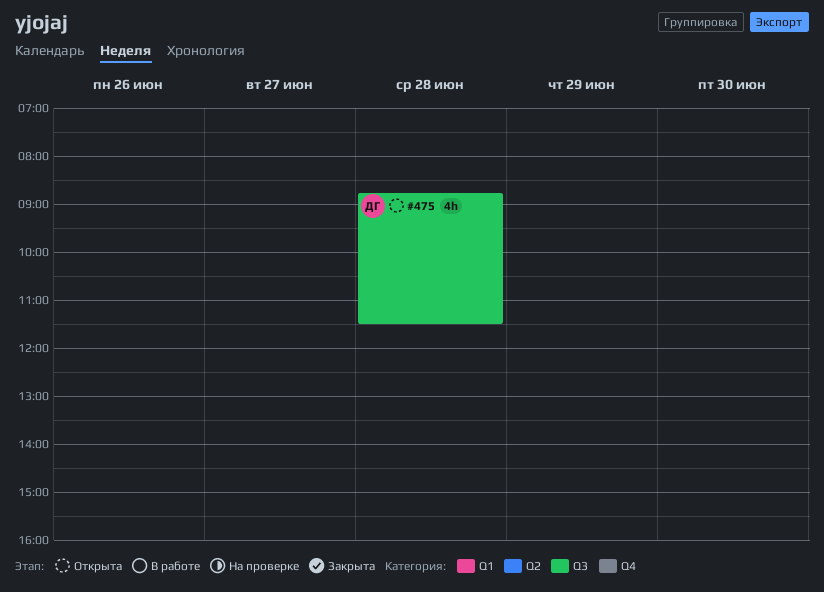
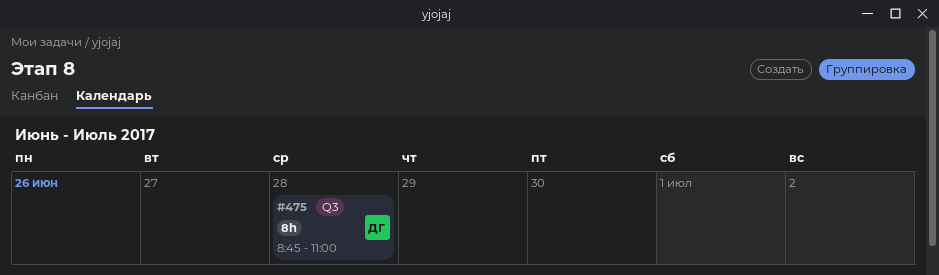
#475, estimate: 4h -> 8h
#475, ends: 11:30 -> 11:00

